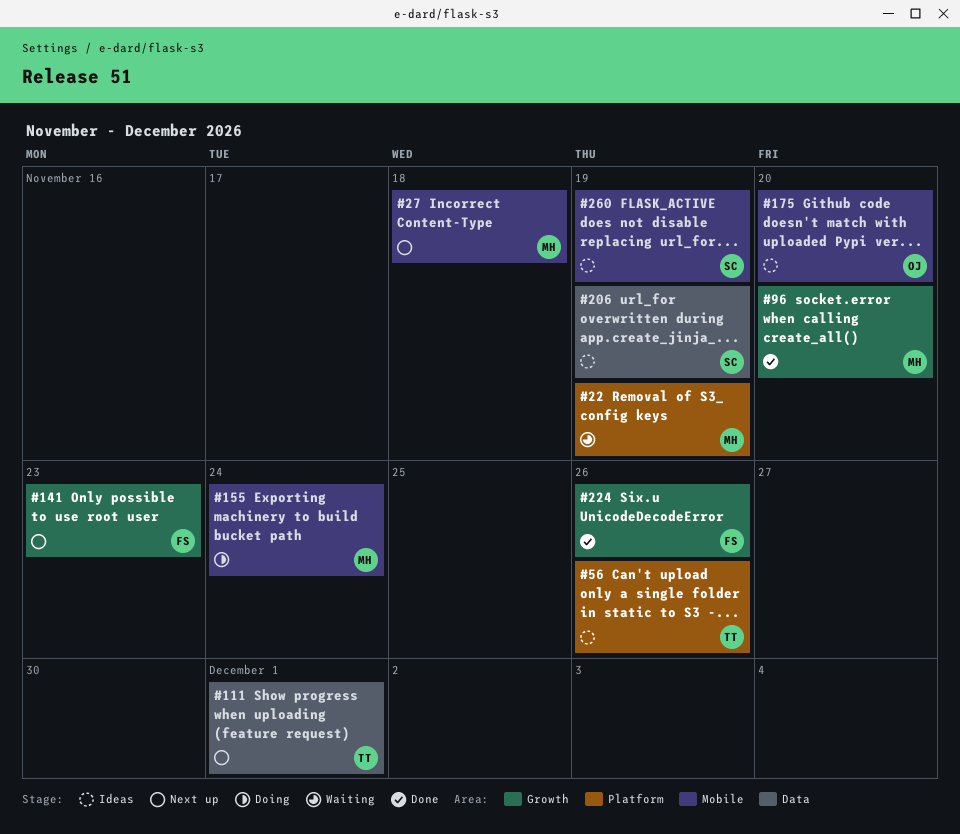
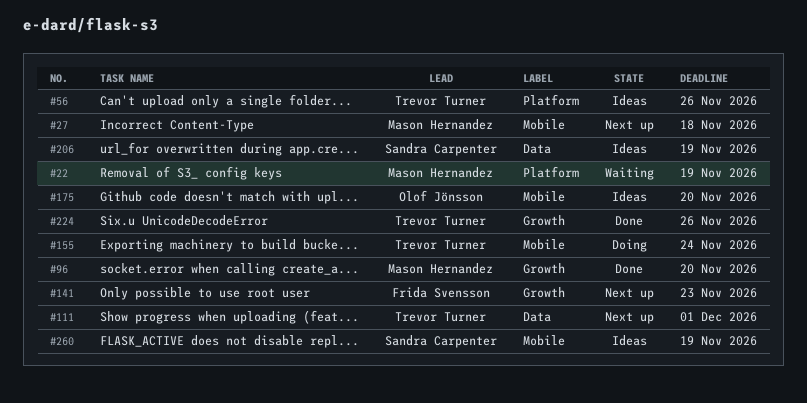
#155, owner: Mason Hernandez -> Trevor Turner
#224, owner: Frida Svensson -> Trevor Turner

